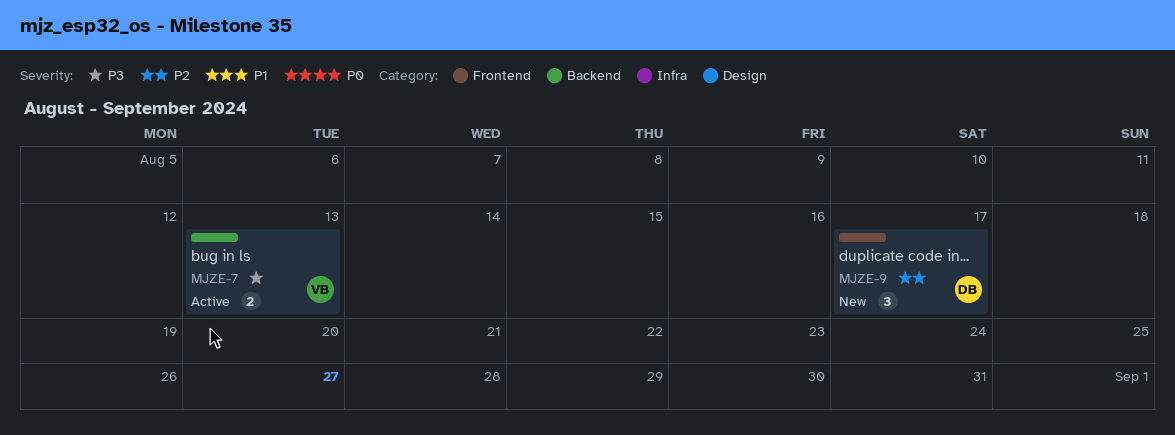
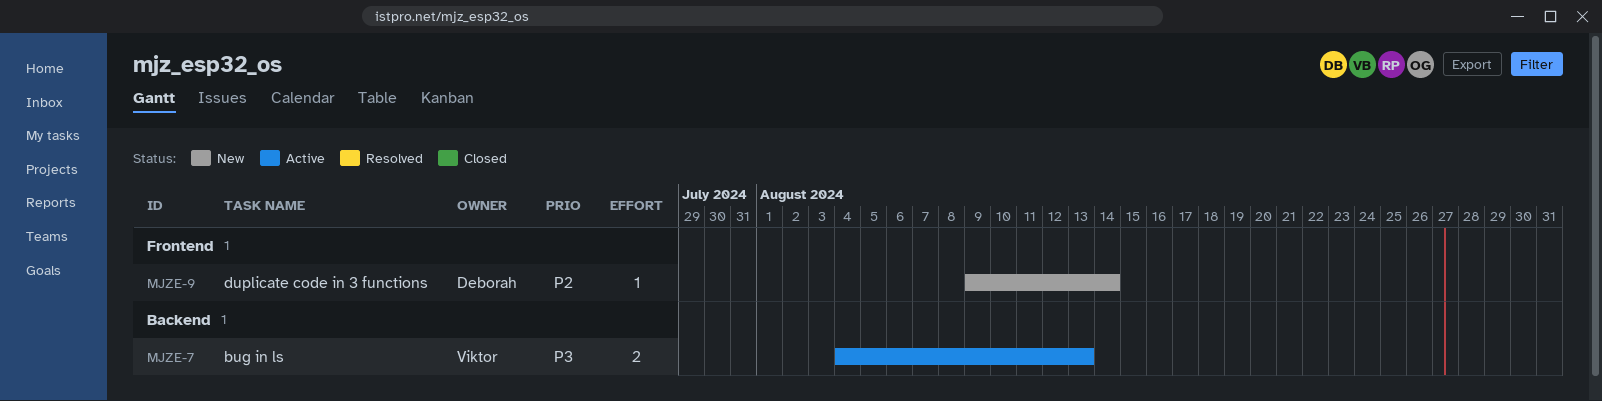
MJZE-9, estimate: 3 -> 1
MJZE-9, due: Aug 17 -> Aug 14

